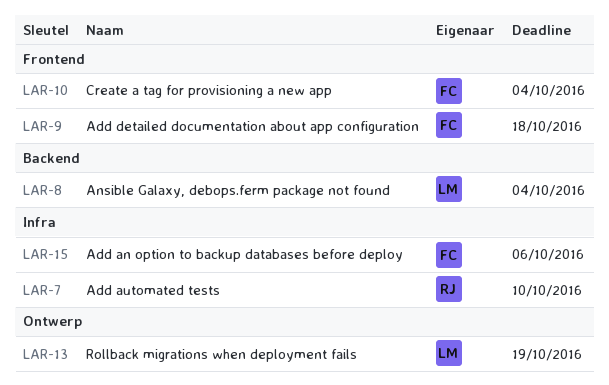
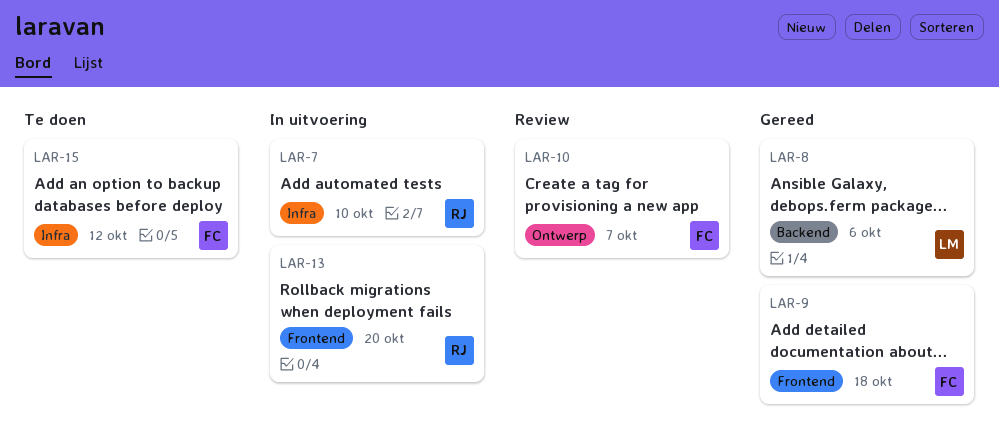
LAR-8, due: Oct 4 -> Oct 6
LAR-10, label: Frontend -> Ontwerp
LAR-10, due: Oct 4 -> Oct 7
LAR-13, owner: LM -> RJ
LAR-13, label: Ontwerp -> Frontend
LAR-13, due: Oct 19 -> Oct 20
LAR-15, due: Oct 6 -> Oct 12

